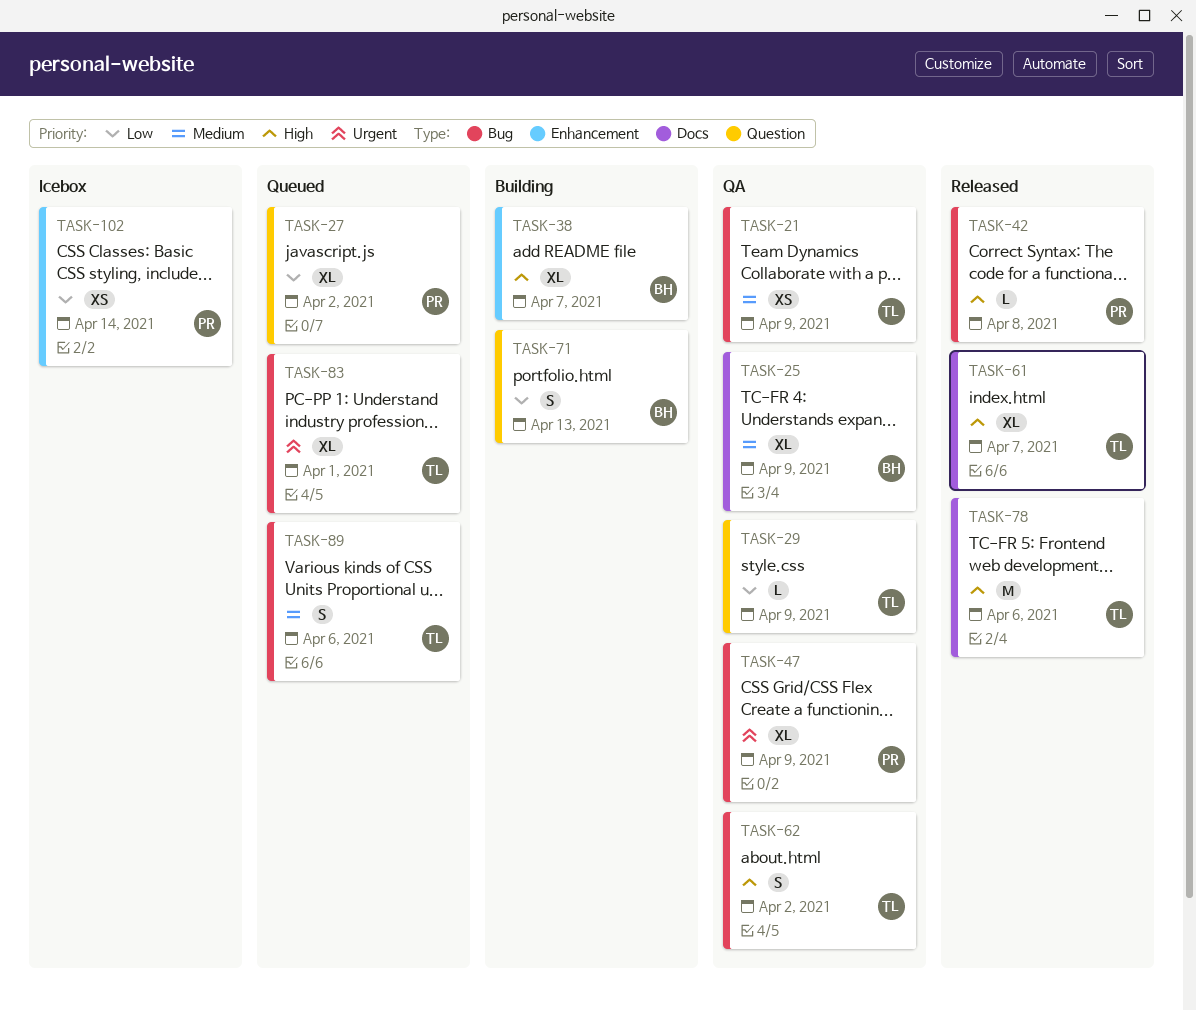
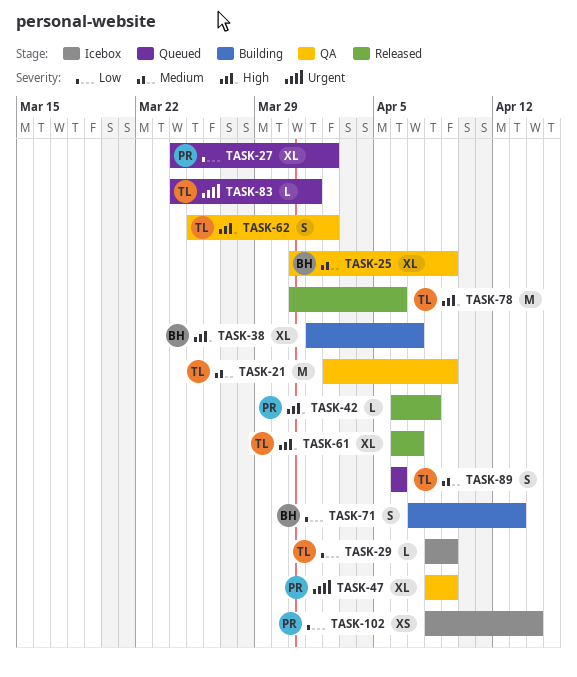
TASK-21, estimate: XS -> M
TASK-29, status: QA -> Icebox
TASK-83, estimate: XL -> L

